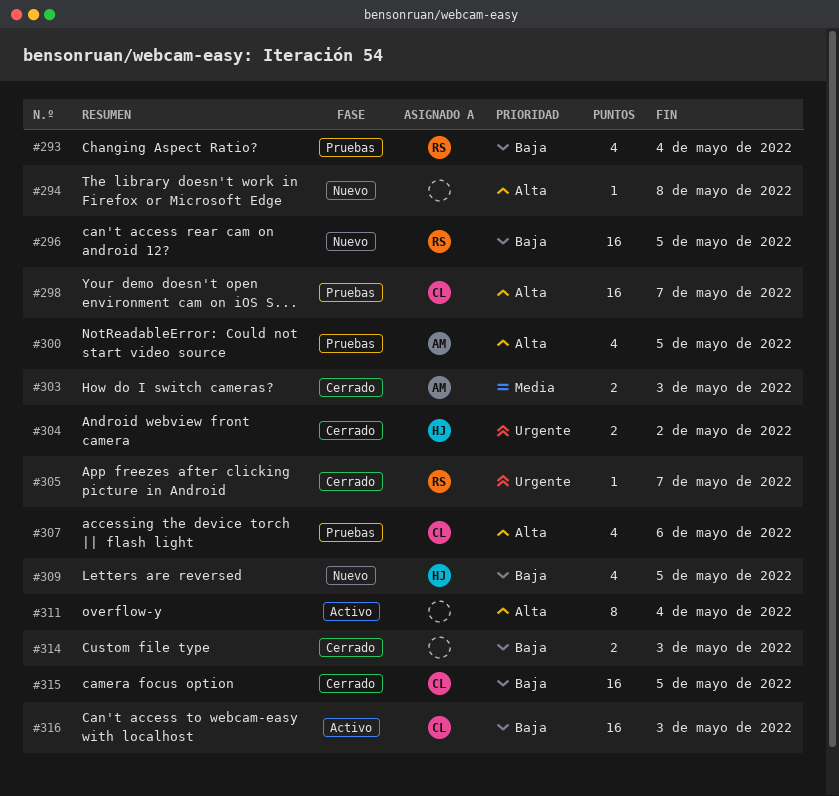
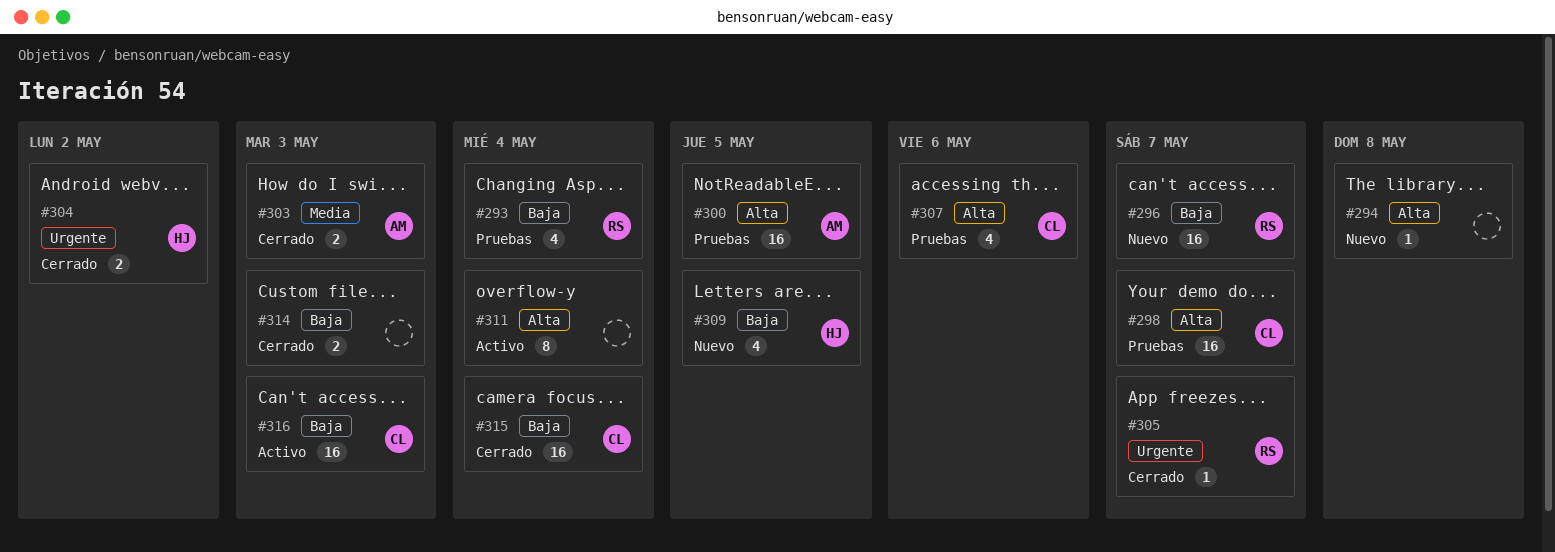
#296, due: May 5 -> May 7
#300, estimate: 4 -> 16
#315, due: May 5 -> May 4

